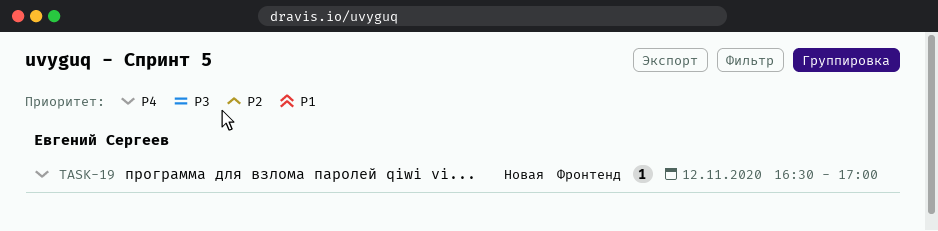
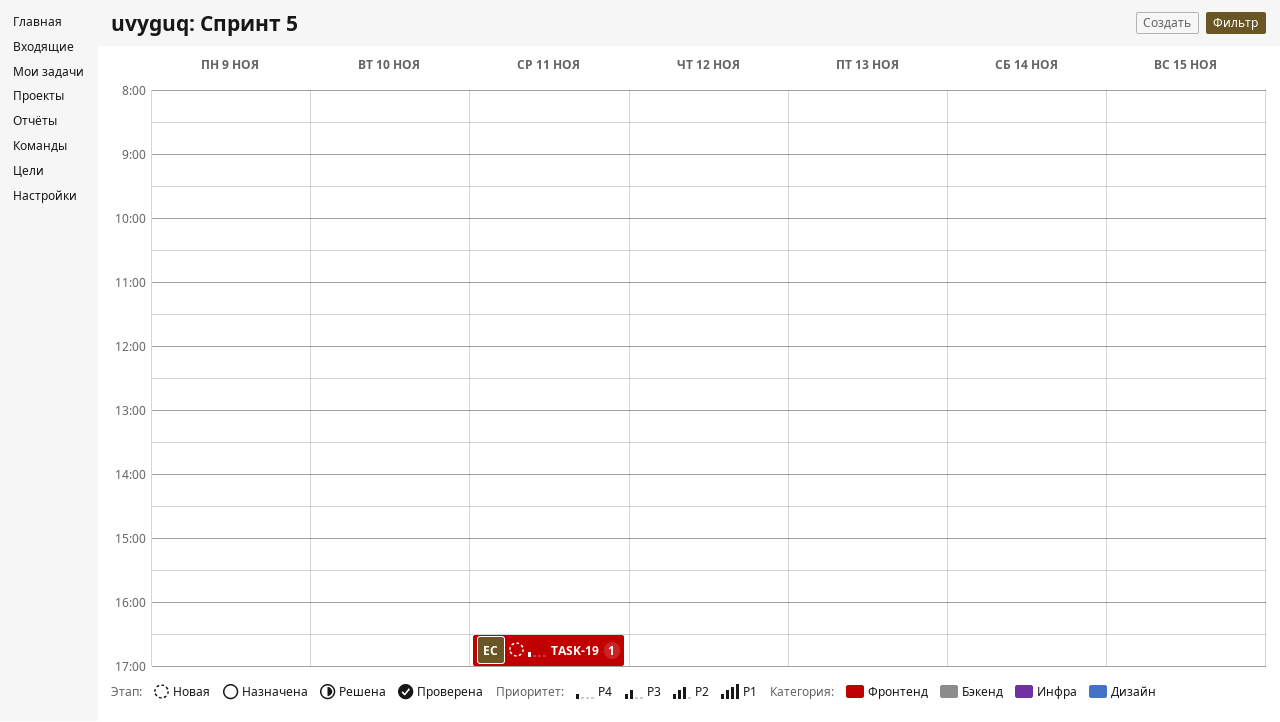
TASK-19, day: Nov 12 -> Nov 11

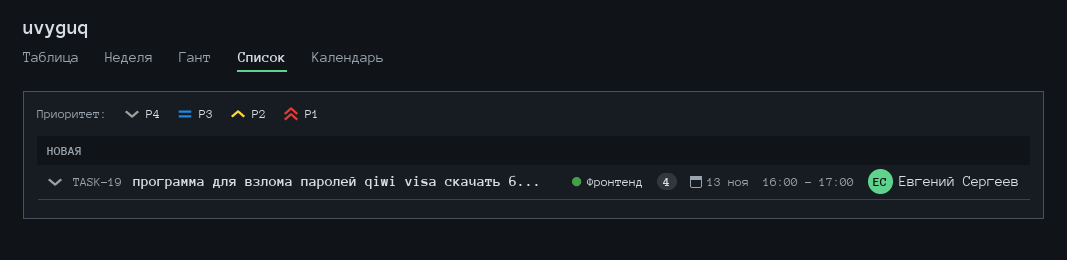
TASK-19, estimate: 1 -> 4
TASK-19, day: Nov 11 -> Nov 13
TASK-19, begins: 16:30 -> 16:00

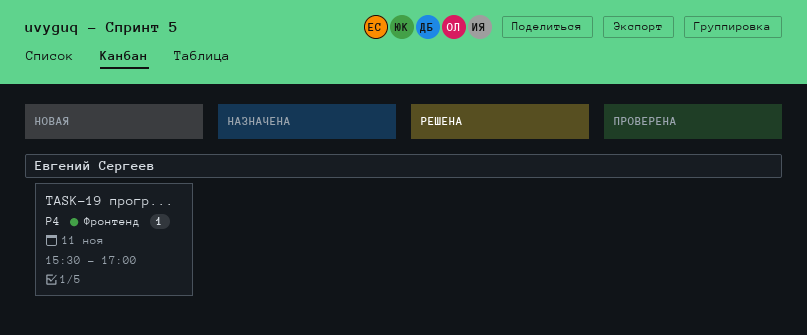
TASK-19, estimate: 4 -> 1
TASK-19, day: Nov 13 -> Nov 11
TASK-19, begins: 16:00 -> 15:30

